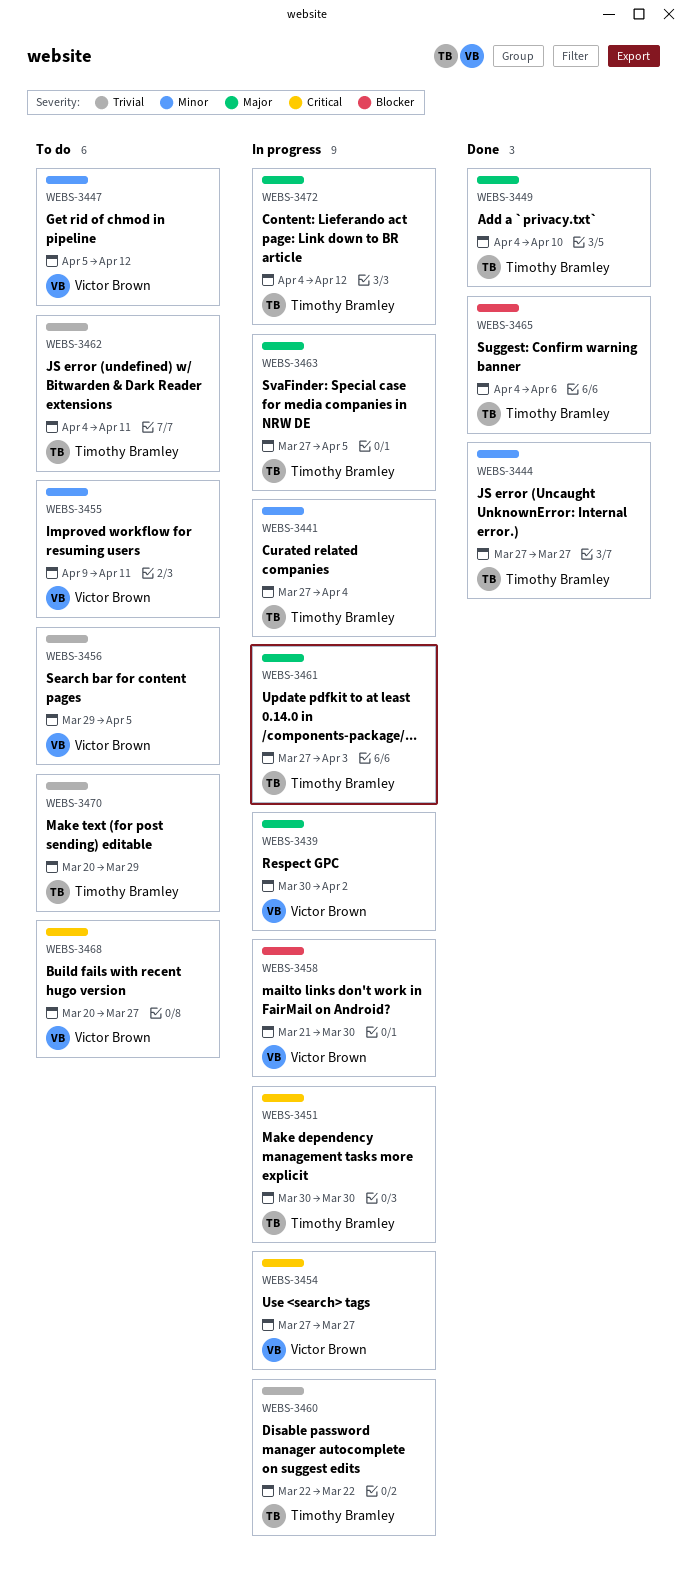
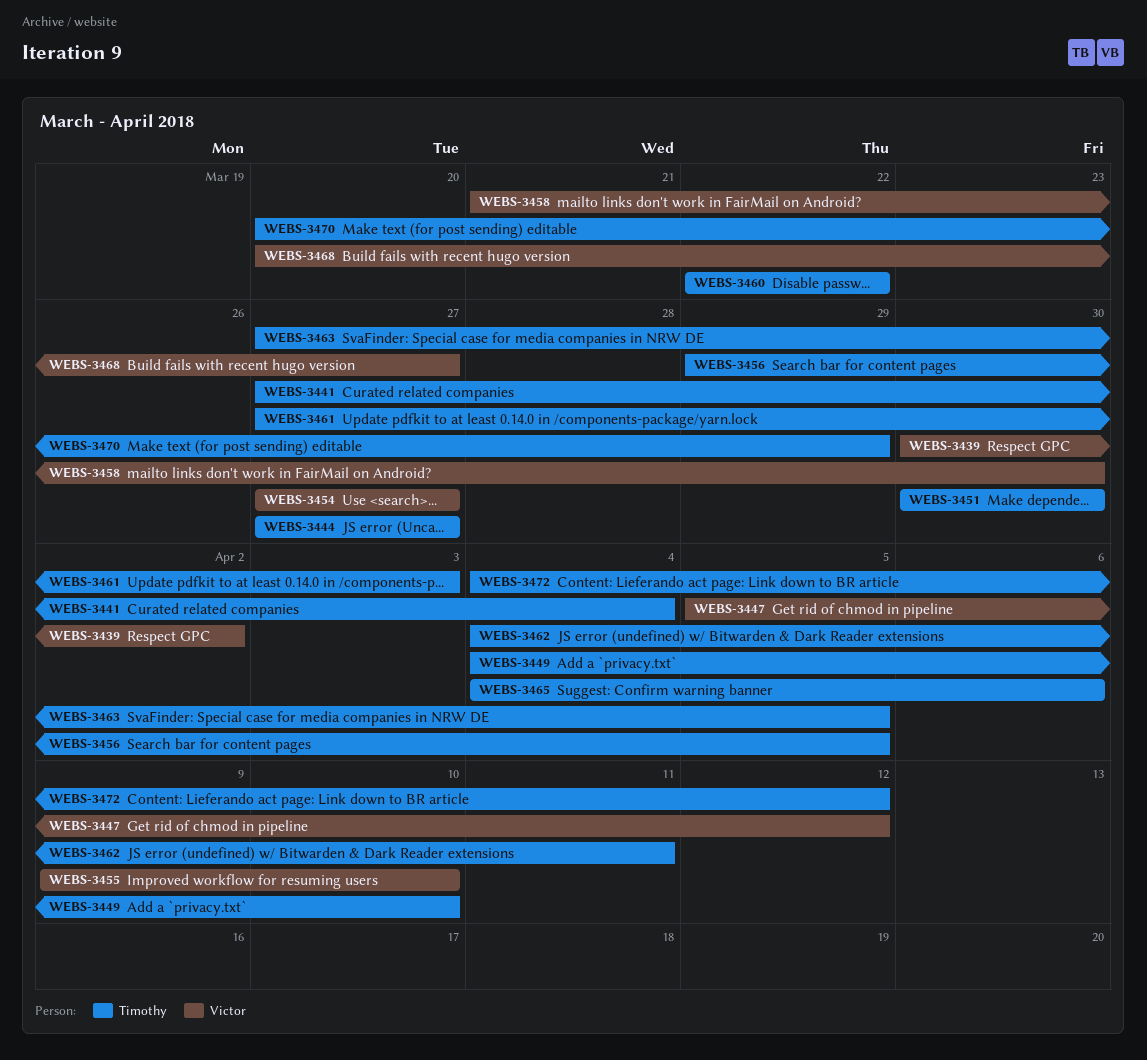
WEBS-3455, due: Apr 11 -> Apr 10
WEBS-3456, owner: Victor Brown -> Timothy Bramley

